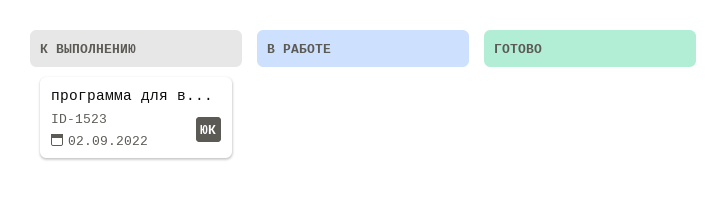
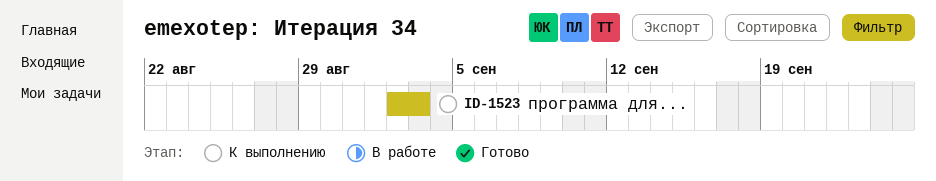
ID-1523, due: Sep 2 -> Sep 3

